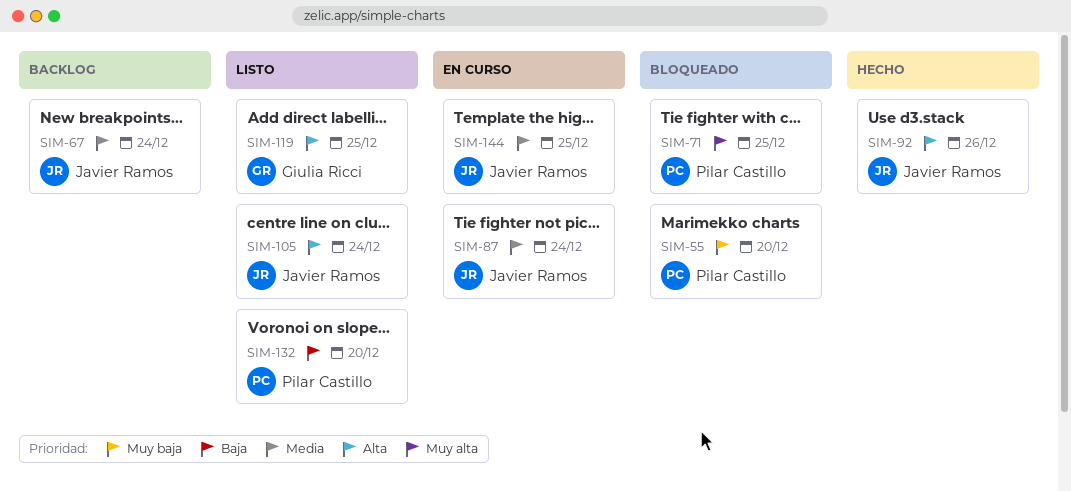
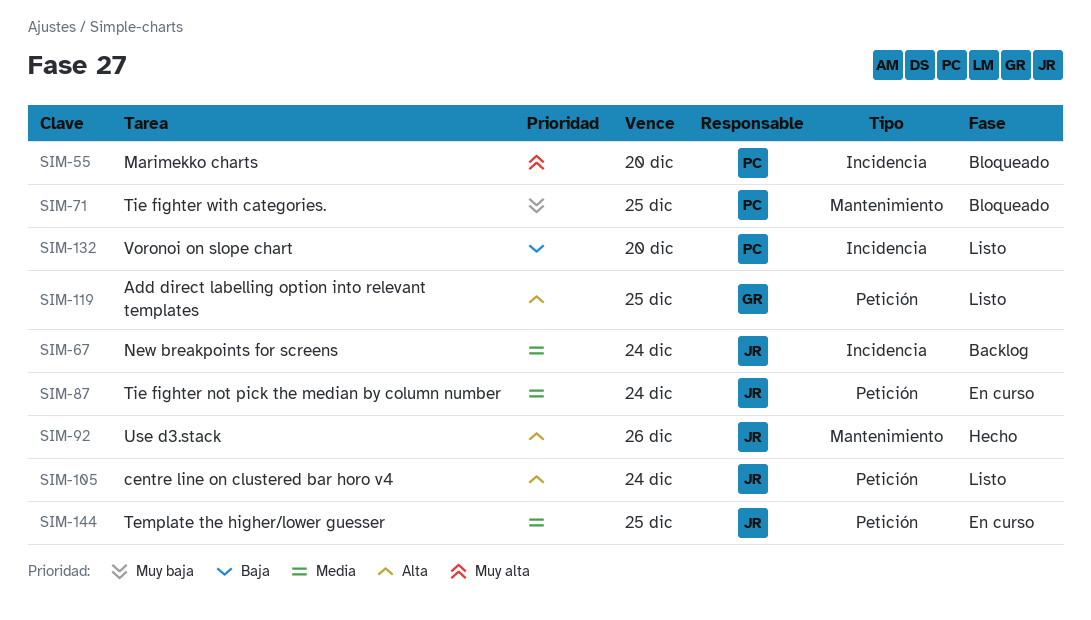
SIM-55, priority: Muy baja -> Muy alta
SIM-71, priority: Muy alta -> Muy baja

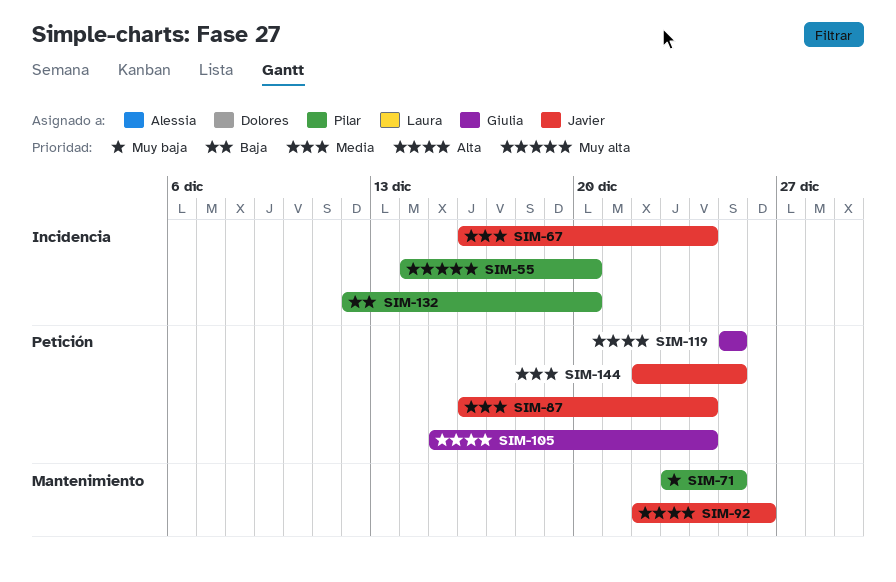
SIM-105, owner: Javier -> Giulia

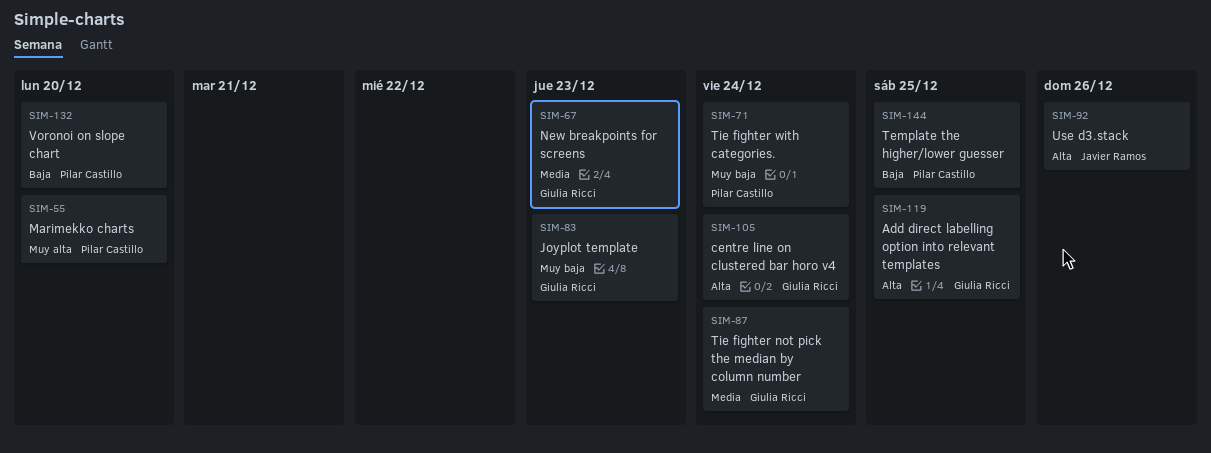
SIM-67, owner: Javier Ramos -> Giulia Ricci
SIM-67, due: Dec 24 -> Dec 23
SIM-71, due: Dec 25 -> Dec 24
SIM-83: none -> present
SIM-87, owner: Javier Ramos -> Giulia Ricci
SIM-144, owner: Javier Ramos -> Pilar Castillo
SIM-144, priority: Media -> Baja

